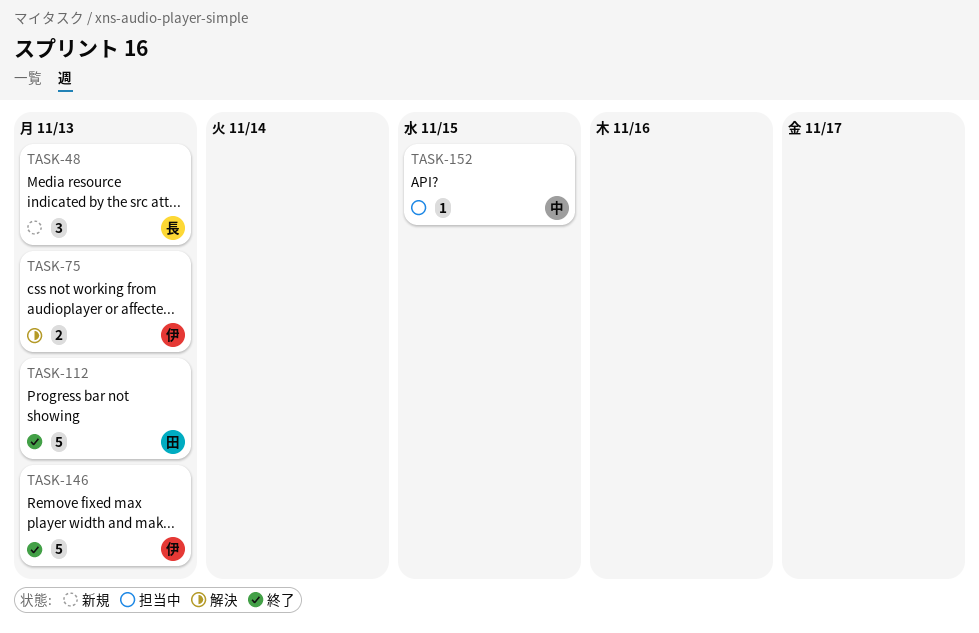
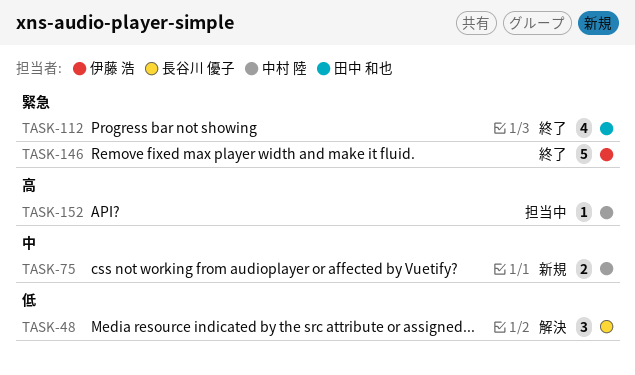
TASK-48, status: 新規 -> 解決
TASK-75, status: 解決 -> 新規
TASK-75, owner: 伊藤 浩 -> 中村 陸
TASK-112, estimate: 5 -> 4

